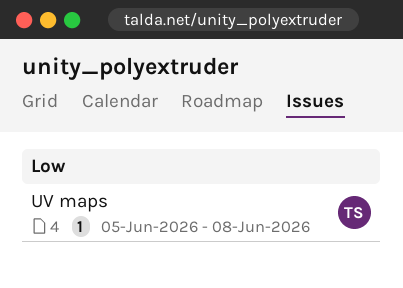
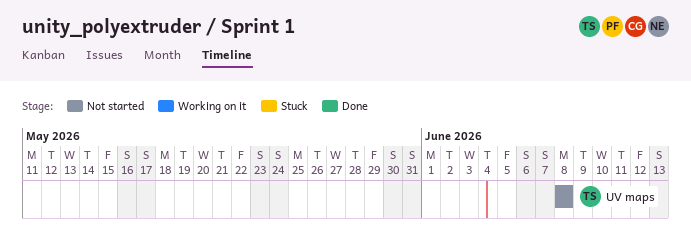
UV maps, start: Jun 5 -> Jun 8

